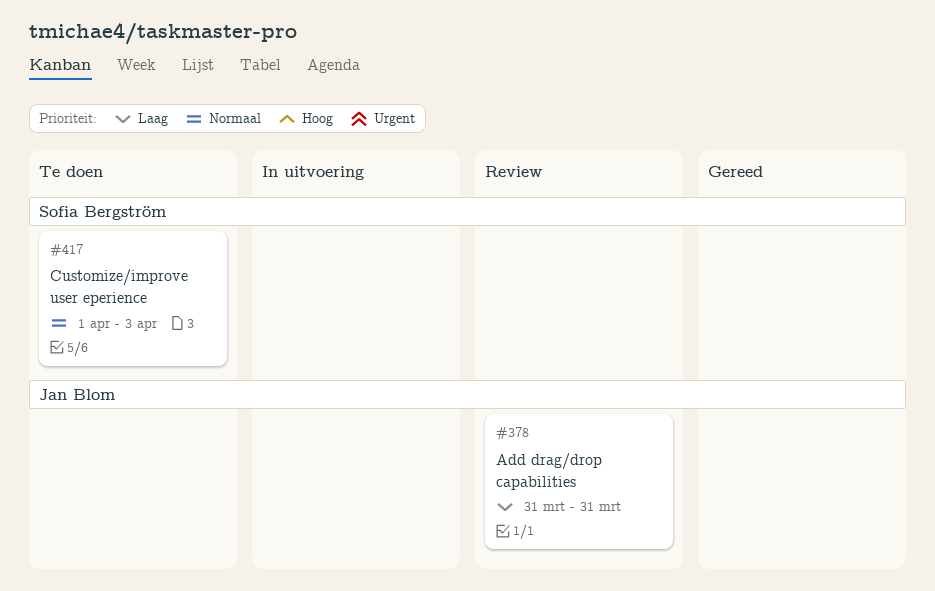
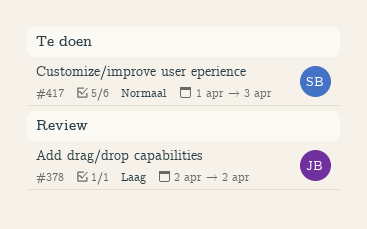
#378, start: Mar 31 -> Apr 2
#378, due: Mar 31 -> Apr 2

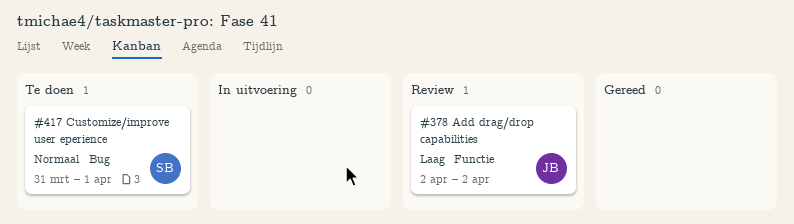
#417, start: Apr 1 -> Mar 31
#417, due: Apr 3 -> Apr 1

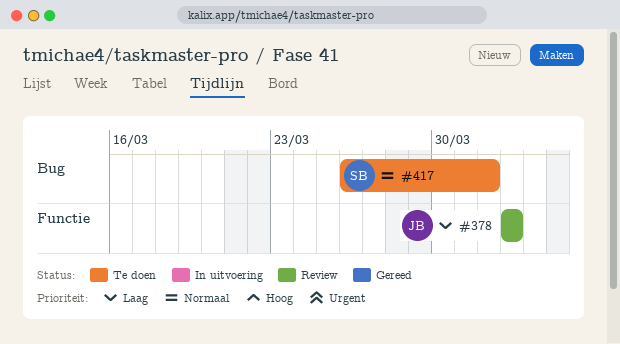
#417, start: Mar 31 -> Mar 26

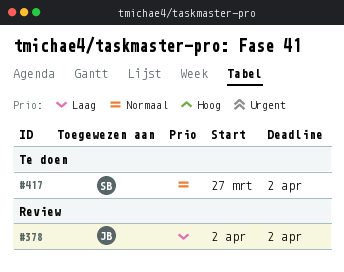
#417, start: Mar 26 -> Mar 27
#417, due: Apr 1 -> Apr 2

